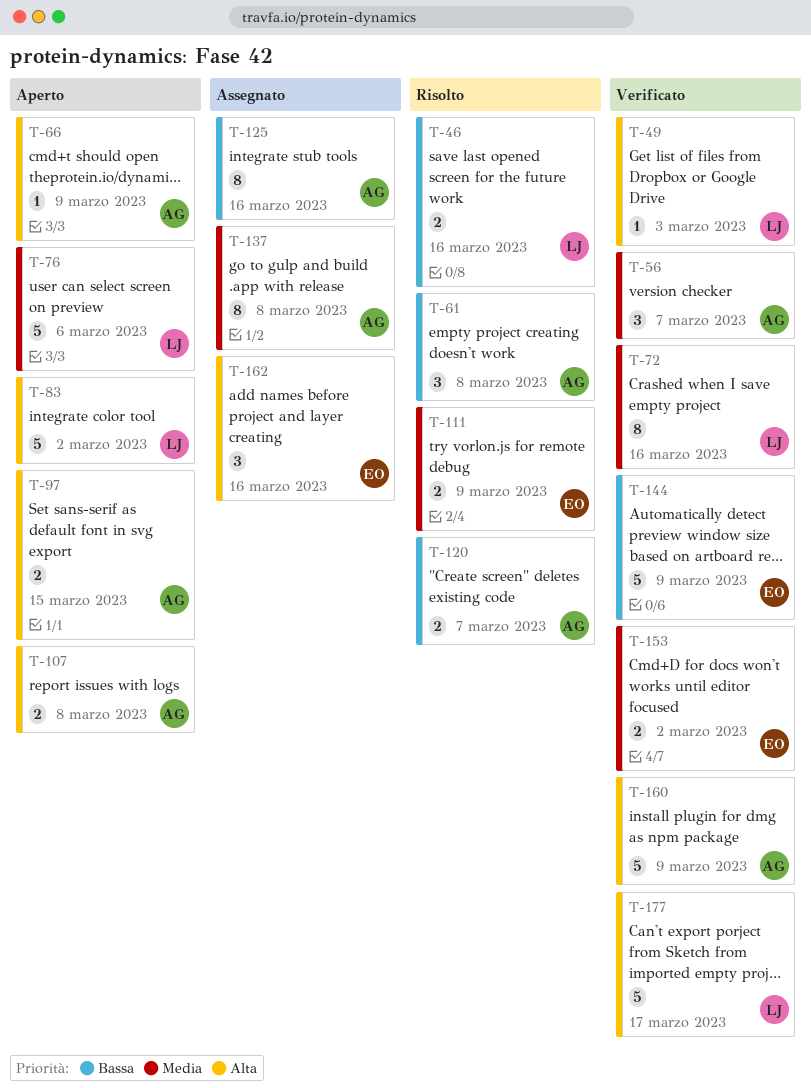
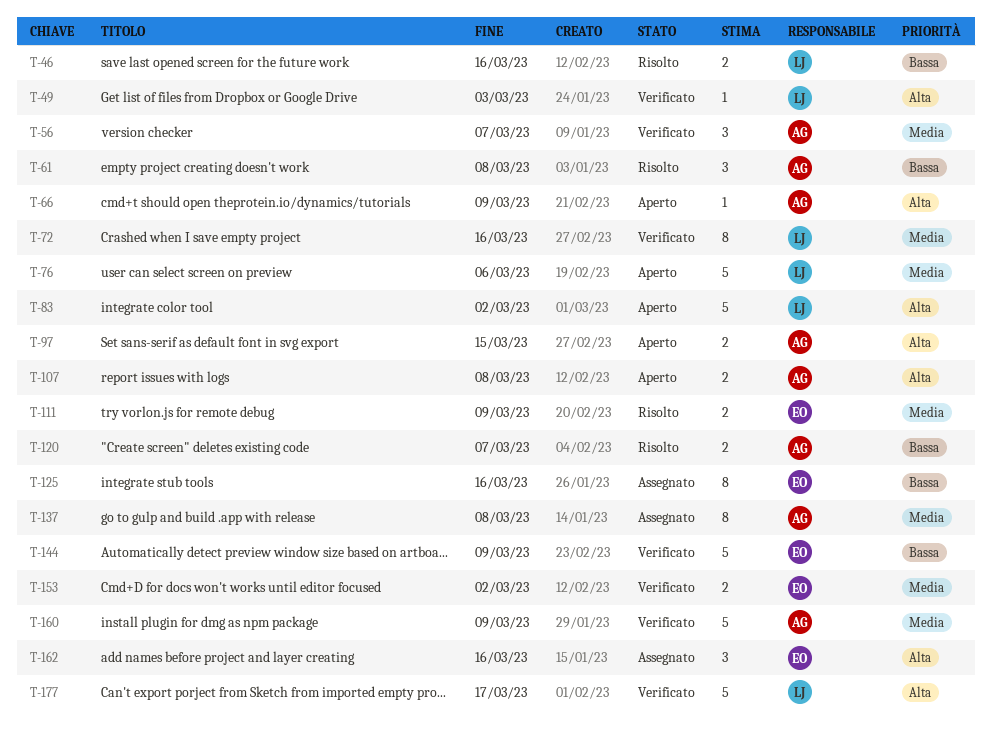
T-125, owner: AG -> EO
T-160, priority: Alta -> Media

